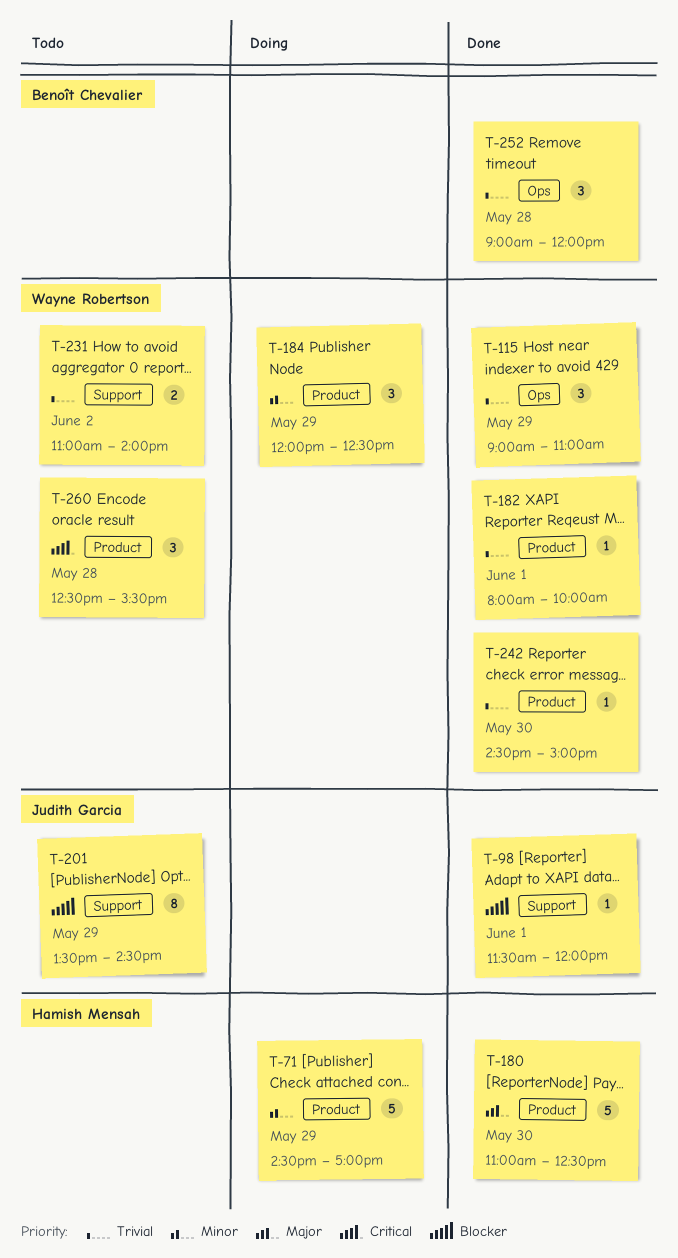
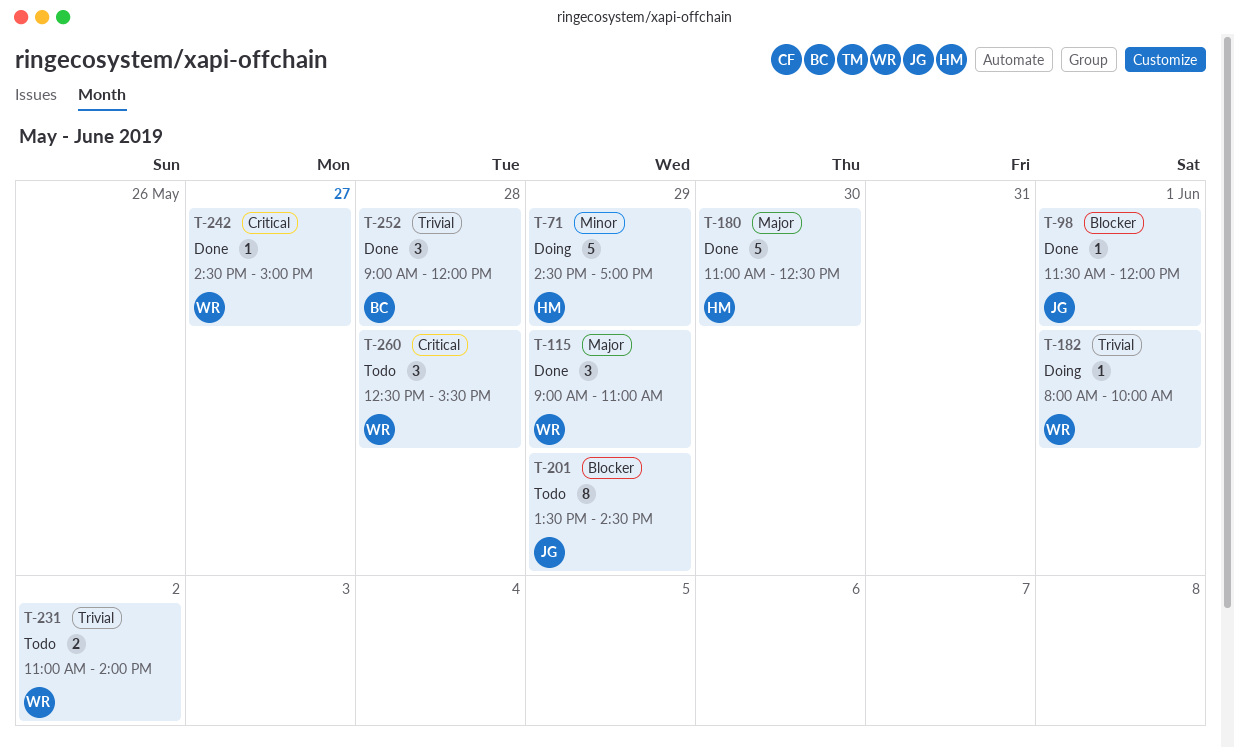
T-115, priority: Trivial -> Major
T-182, status: Done -> Doing
T-184: present -> none
T-242, priority: Trivial -> Critical
T-242, day: May 30 -> May 27

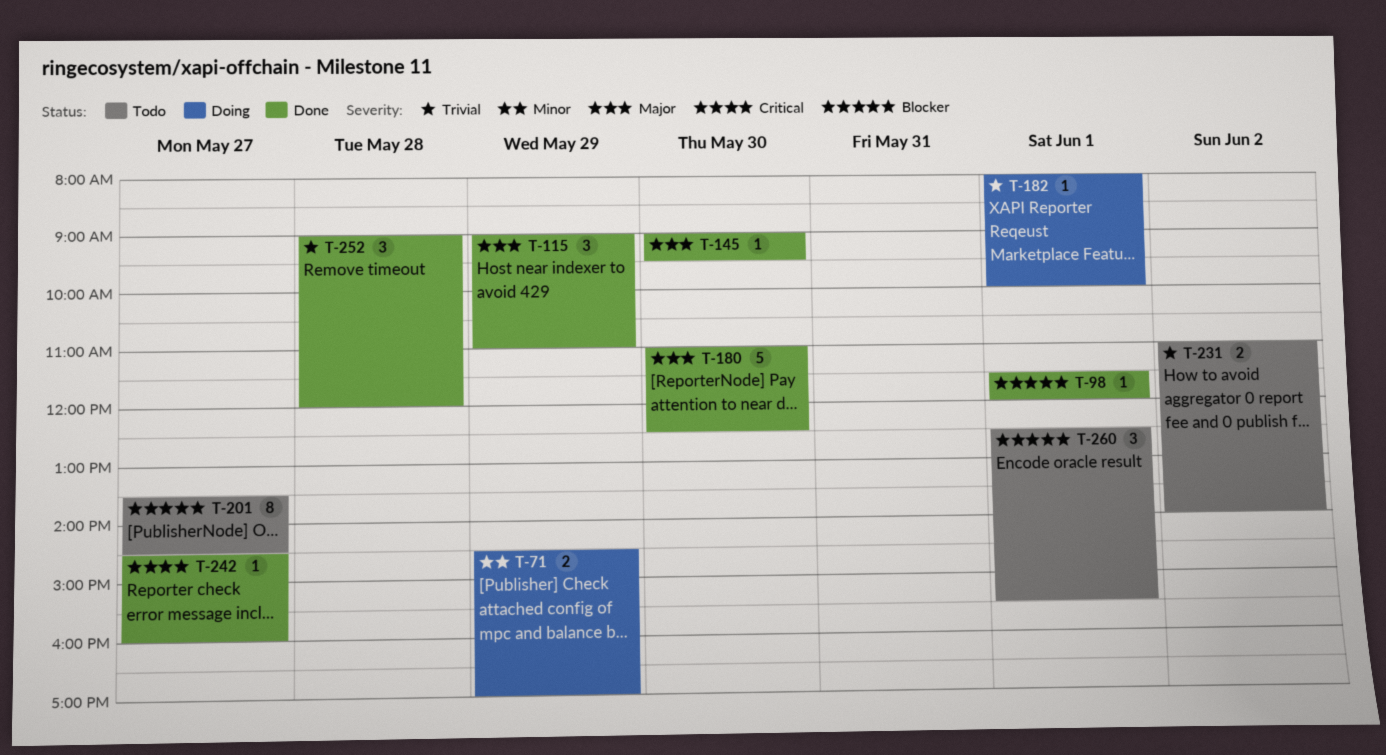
T-71, estimate: 5 -> 2
T-145: none -> present
T-201, day: May 29 -> May 27
T-242, ends: 15:00 -> 16:00
T-260, priority: Critical -> Blocker
T-260, day: May 28 -> Jun 1

